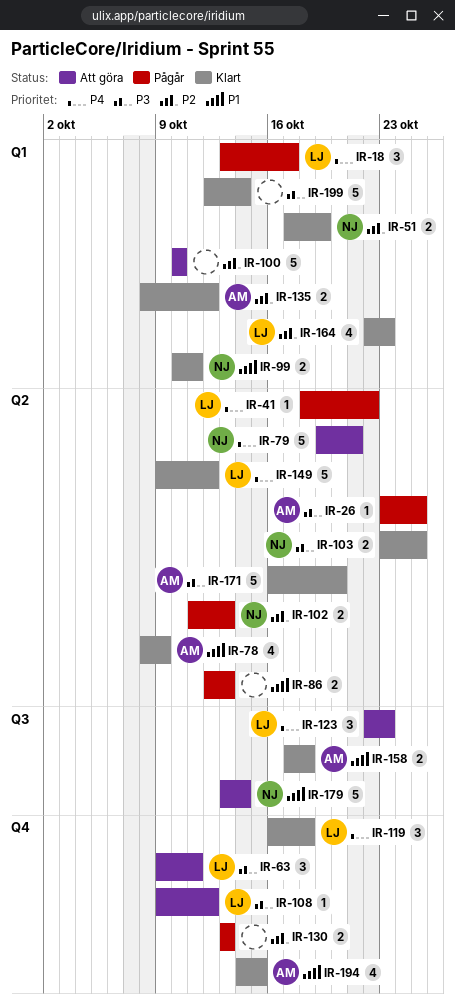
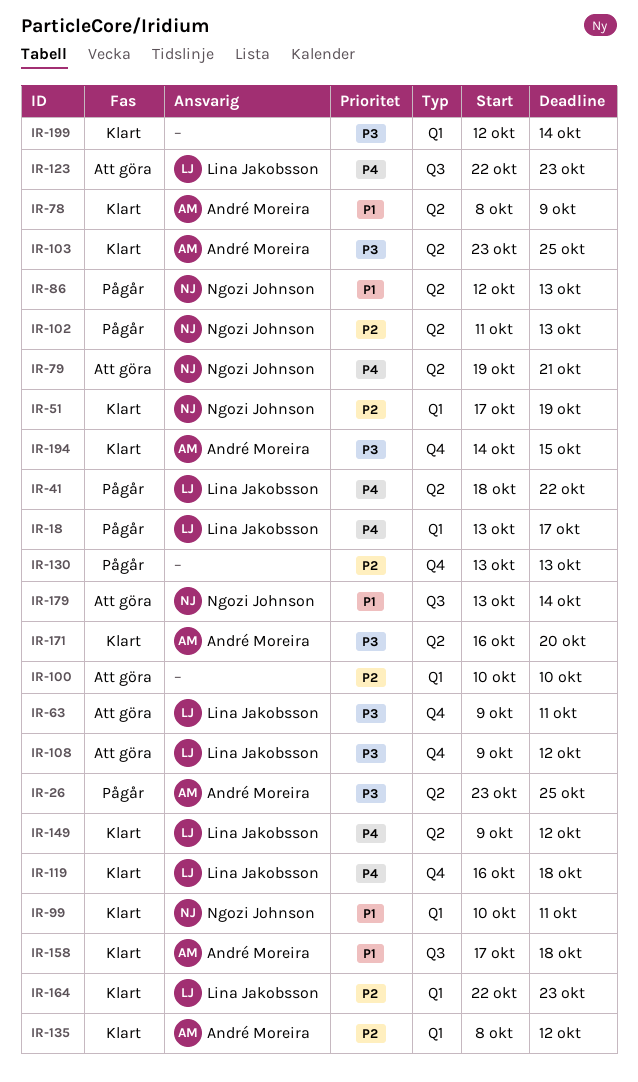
IR-86, owner: none -> Ngozi Johnson
IR-103, owner: Ngozi Johnson -> André Moreira
IR-194, priority: P1 -> P3

